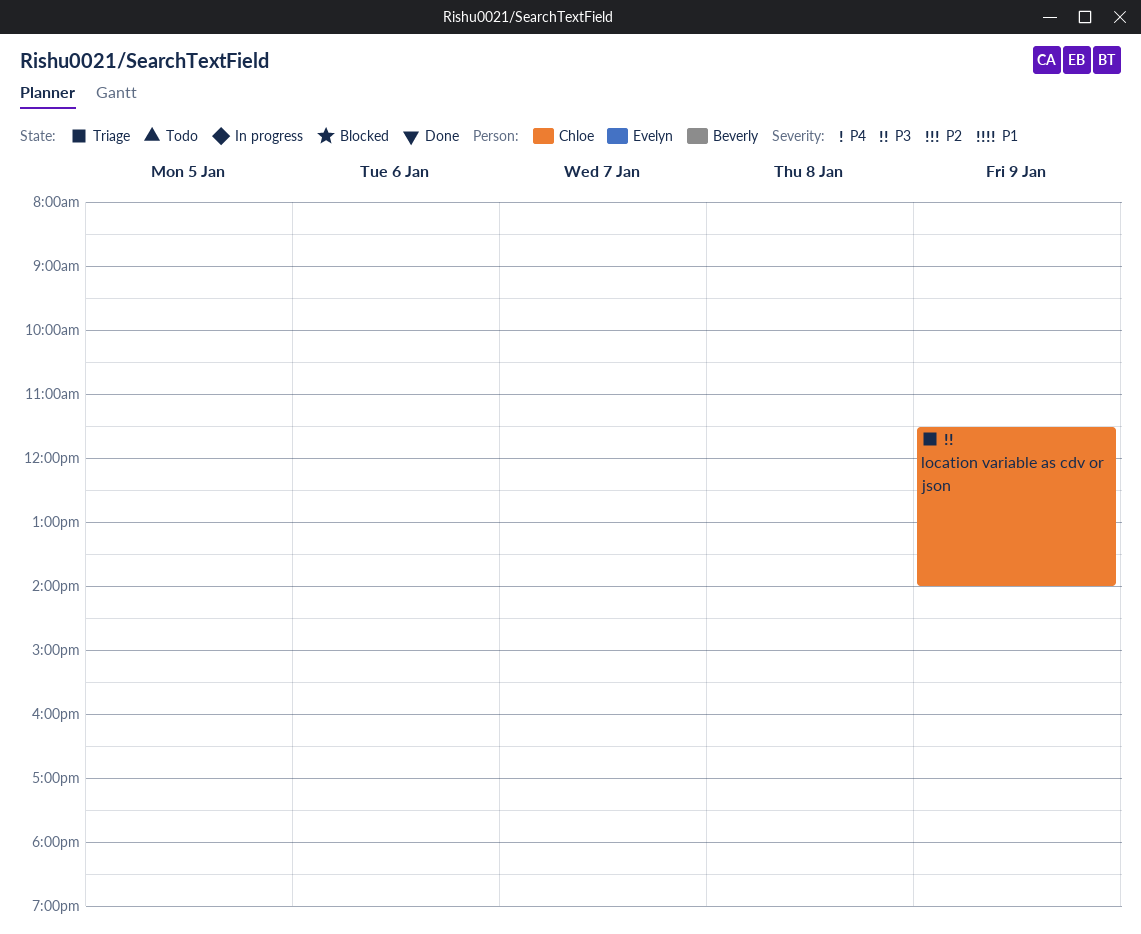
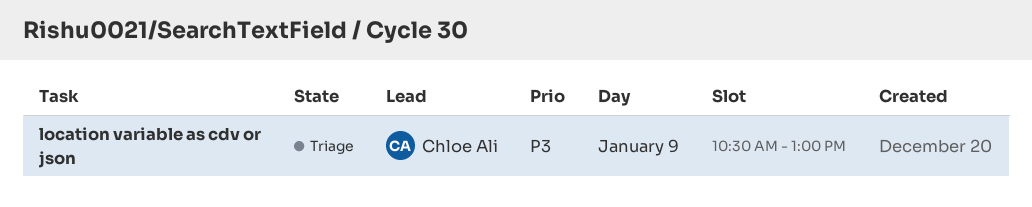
location variable as cdv or json, begins: 11:30 -> 10:30
location variable as cdv or json, ends: 14:00 -> 13:00

